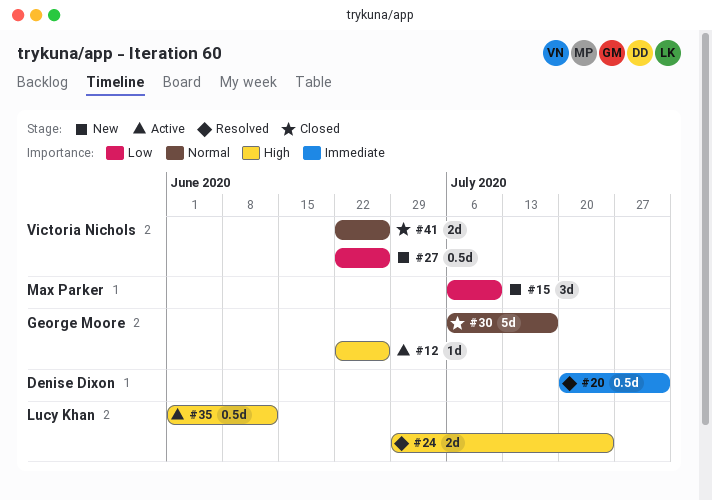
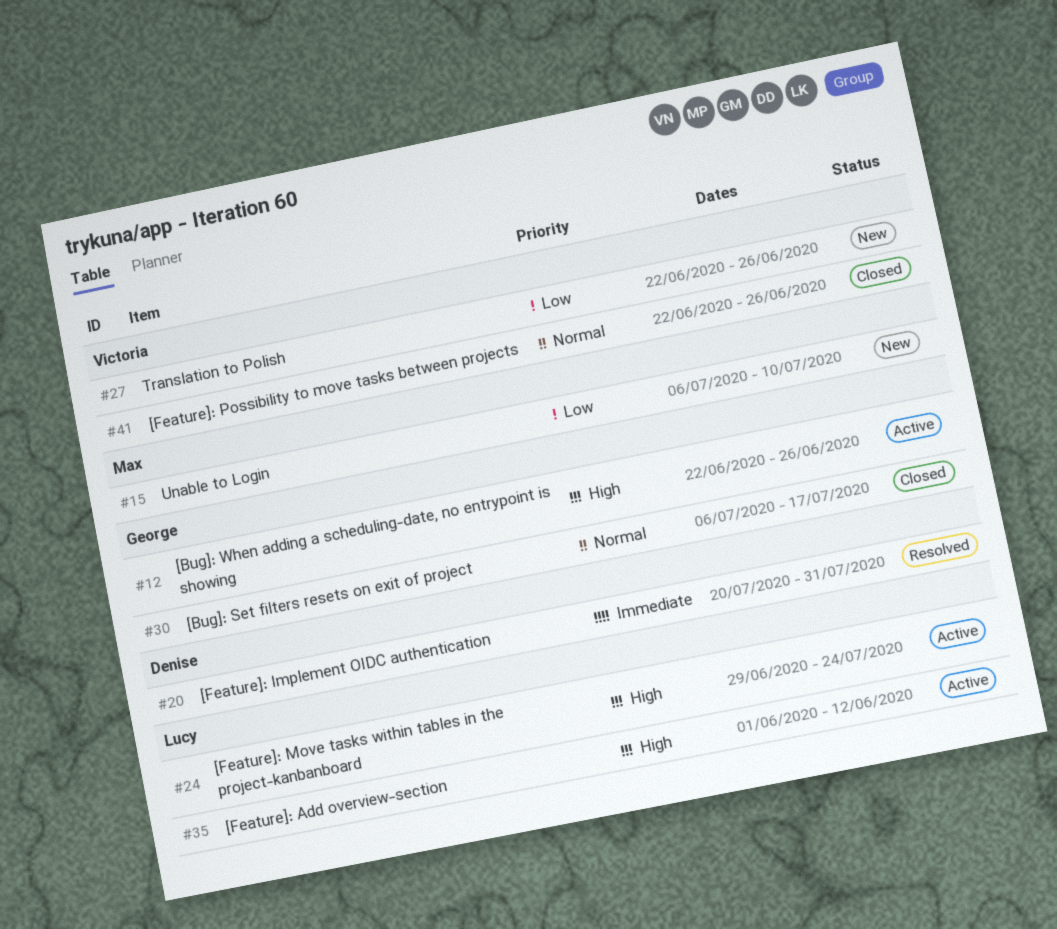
#24, status: Resolved -> Active

